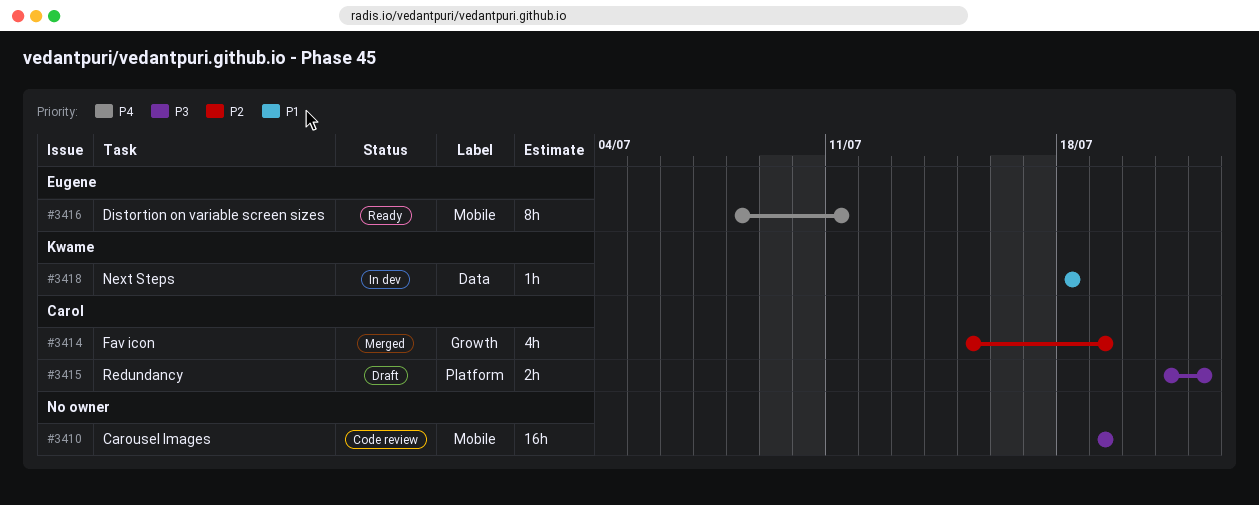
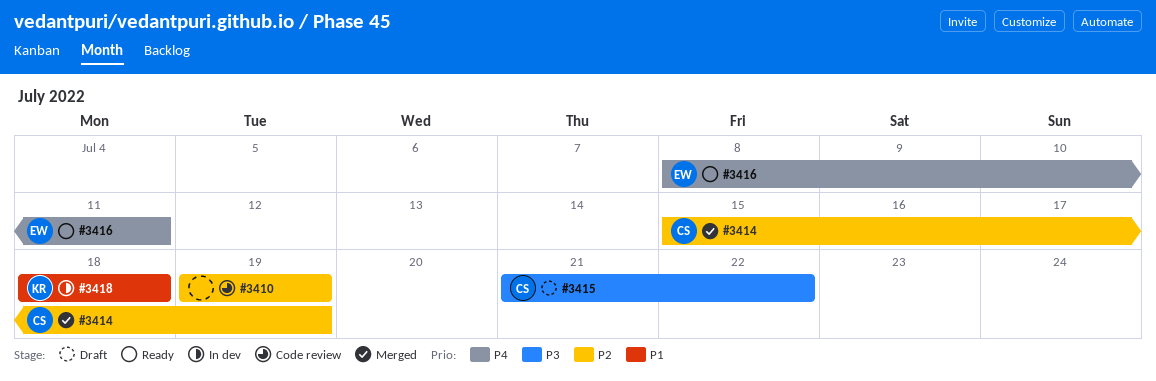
#3410, priority: P3 -> P2

